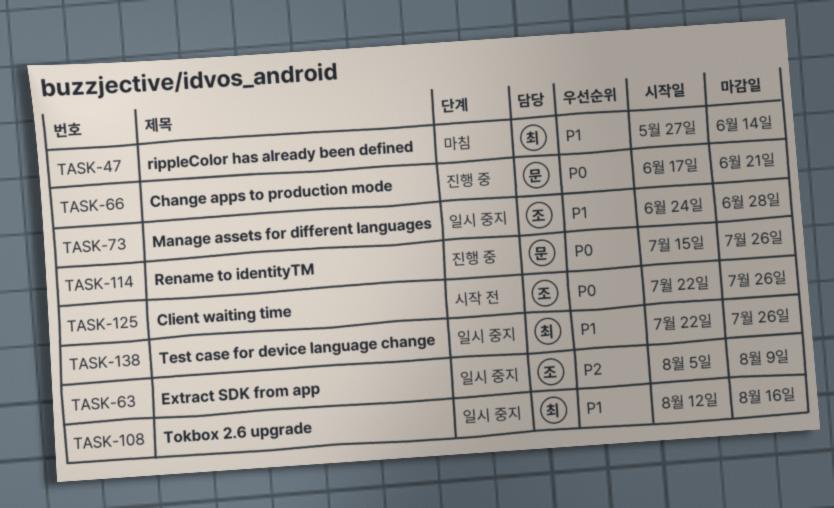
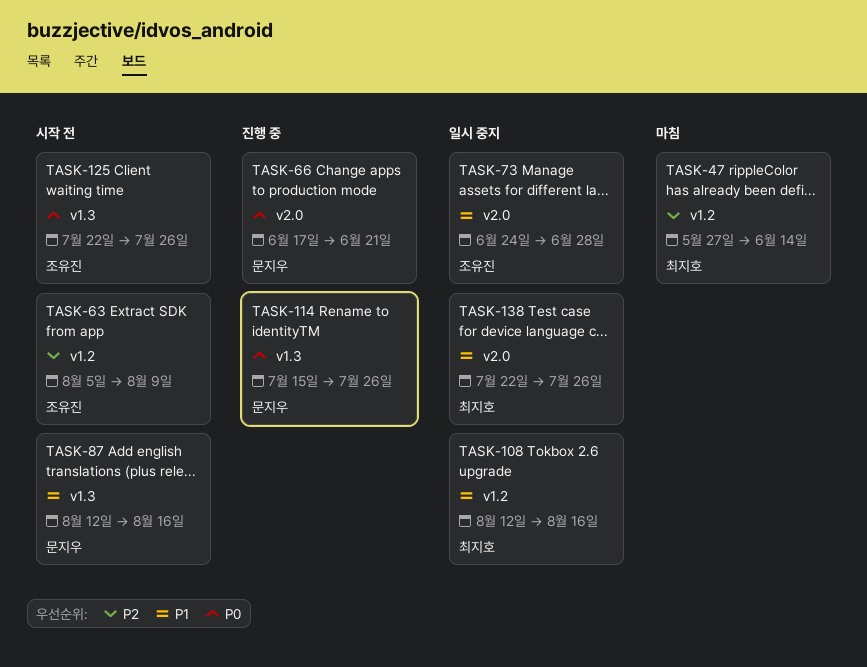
TASK-47, priority: P1 -> P2
TASK-63, status: 일시 중지 -> 시작 전
TASK-87: none -> present

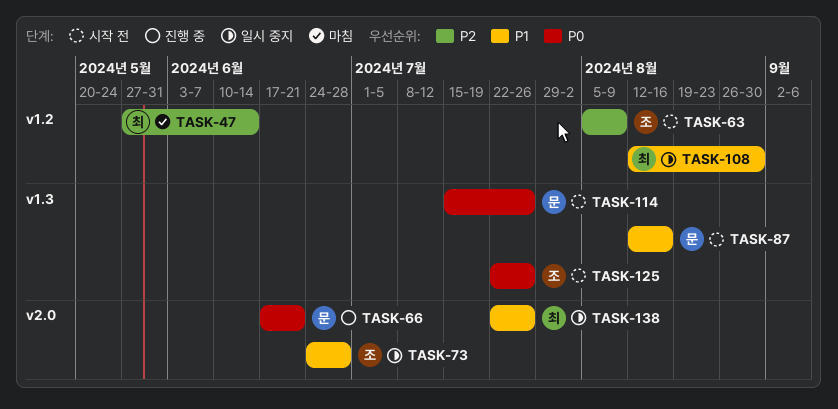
TASK-108, due: Aug 16 -> Aug 30
TASK-114, status: 진행 중 -> 시작 전

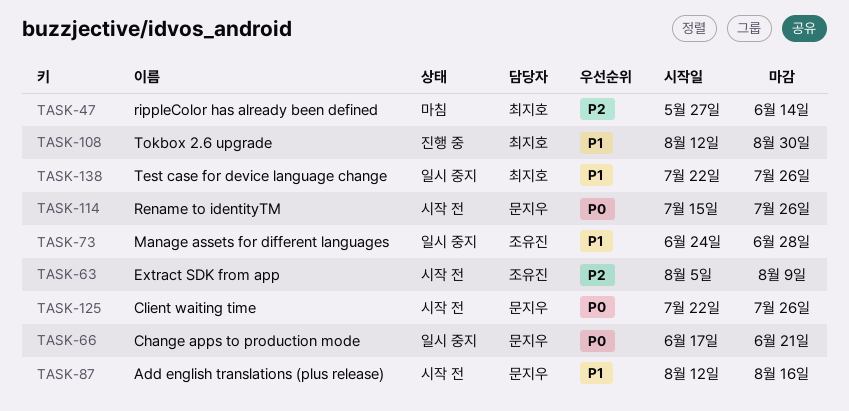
TASK-66, status: 진행 중 -> 일시 중지
TASK-108, status: 일시 중지 -> 진행 중
TASK-125, owner: 조유진 -> 문지우

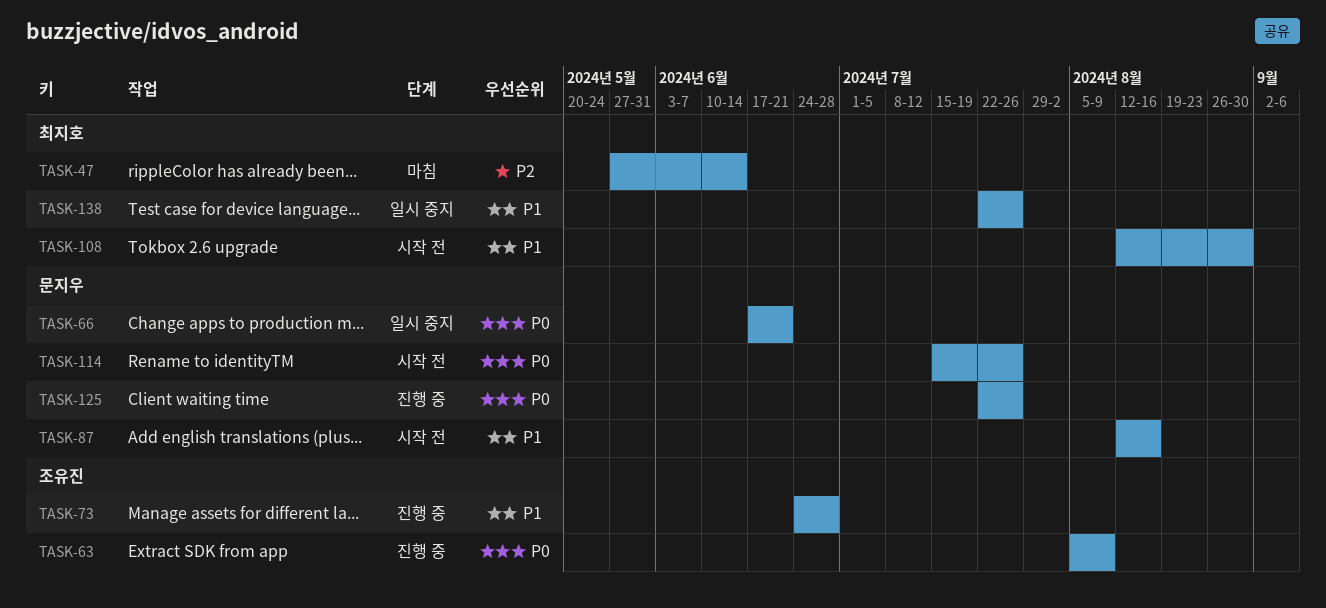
TASK-63, status: 시작 전 -> 진행 중
TASK-63, priority: P2 -> P0
TASK-73, status: 일시 중지 -> 진행 중
TASK-108, status: 진행 중 -> 시작 전
TASK-125, status: 시작 전 -> 진행 중

